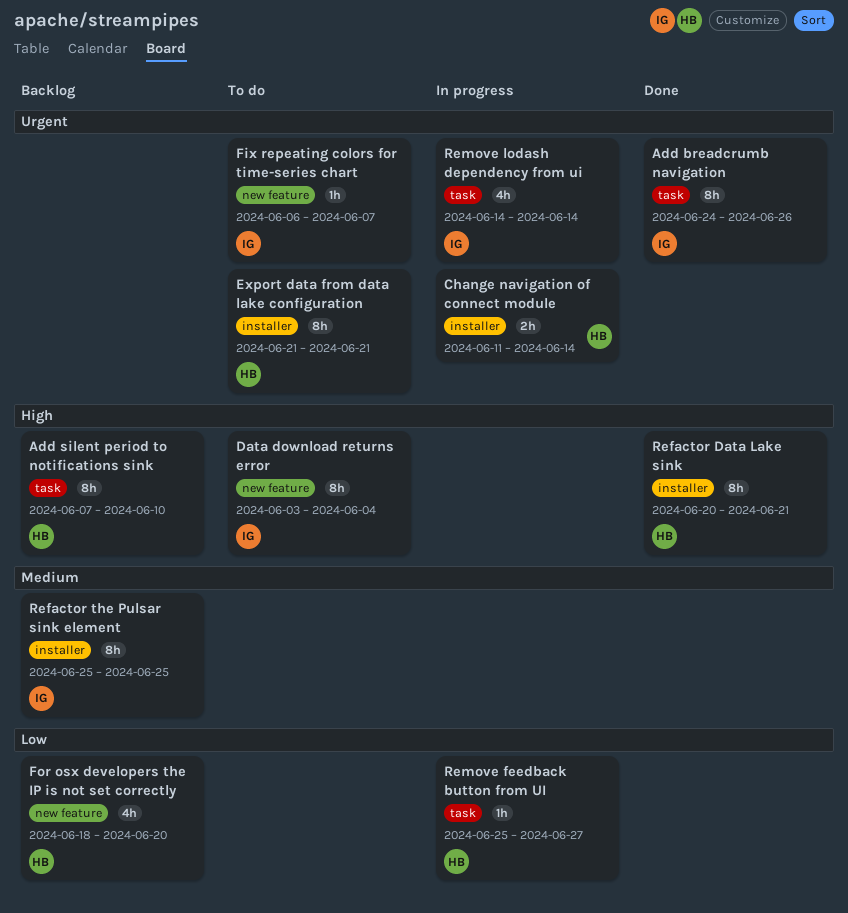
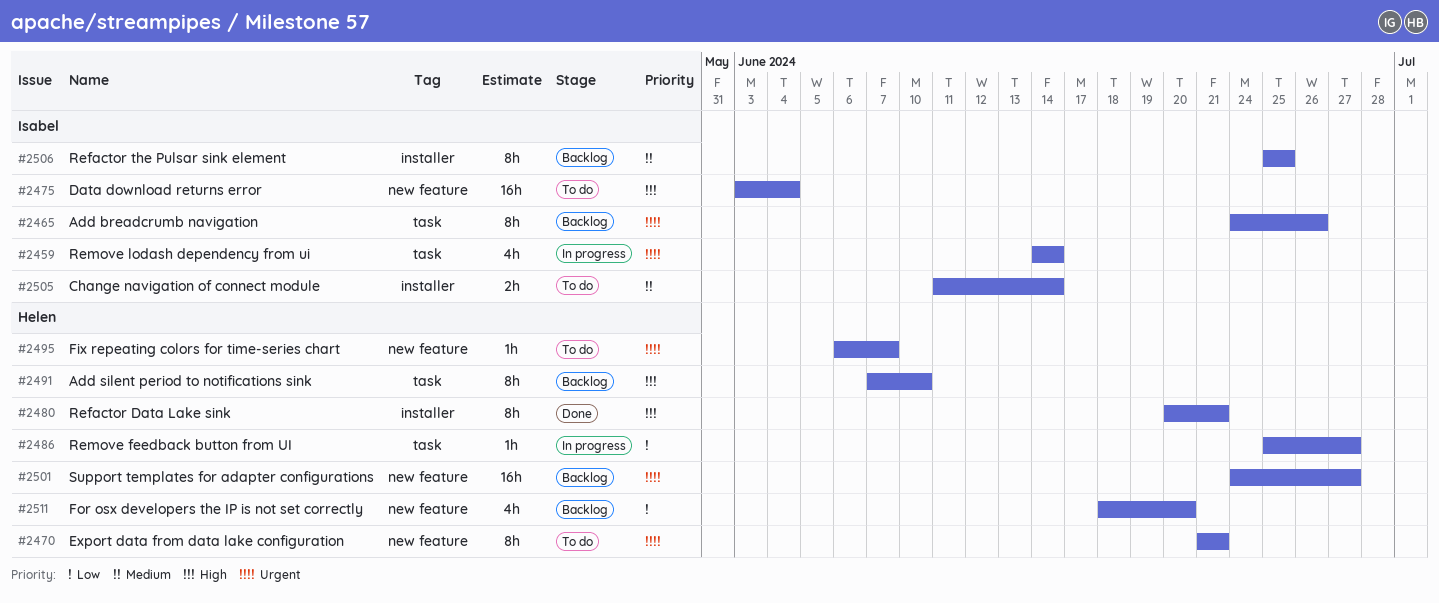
Add breadcrumb navigation, status: Done -> Backlog
Change navigation of connect module, status: In progress -> To do
Change navigation of connect module, owner: Helen -> Isabel
Change navigation of connect module, priority: Urgent -> Medium
Data download returns error, estimate: 8h -> 16h
Export data from data lake configuration, label: installer -> new feature
Fix repeating colors for time-series chart, owner: Isabel -> Helen
Support templates for adapter configurations: none -> present

